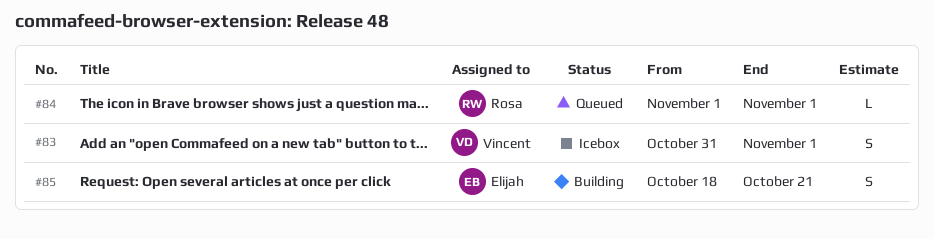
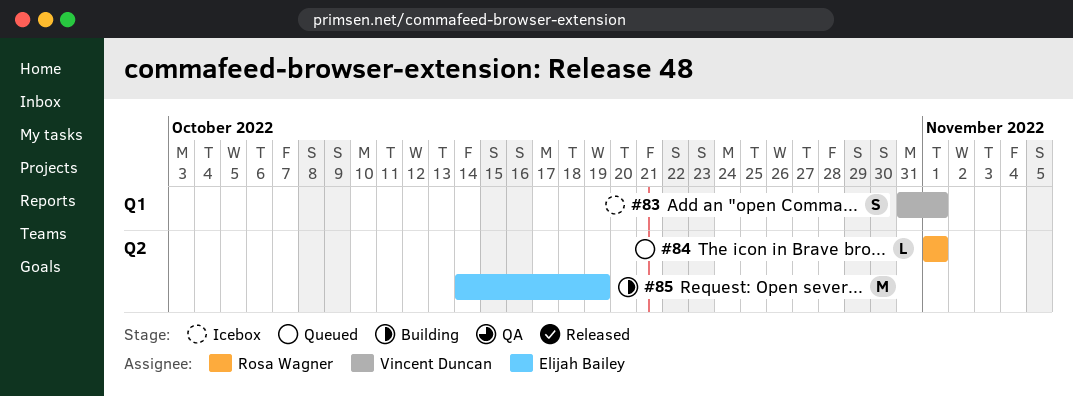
#85, estimate: S -> M
#85, start: Oct 18 -> Oct 14
#85, due: Oct 21 -> Oct 19

